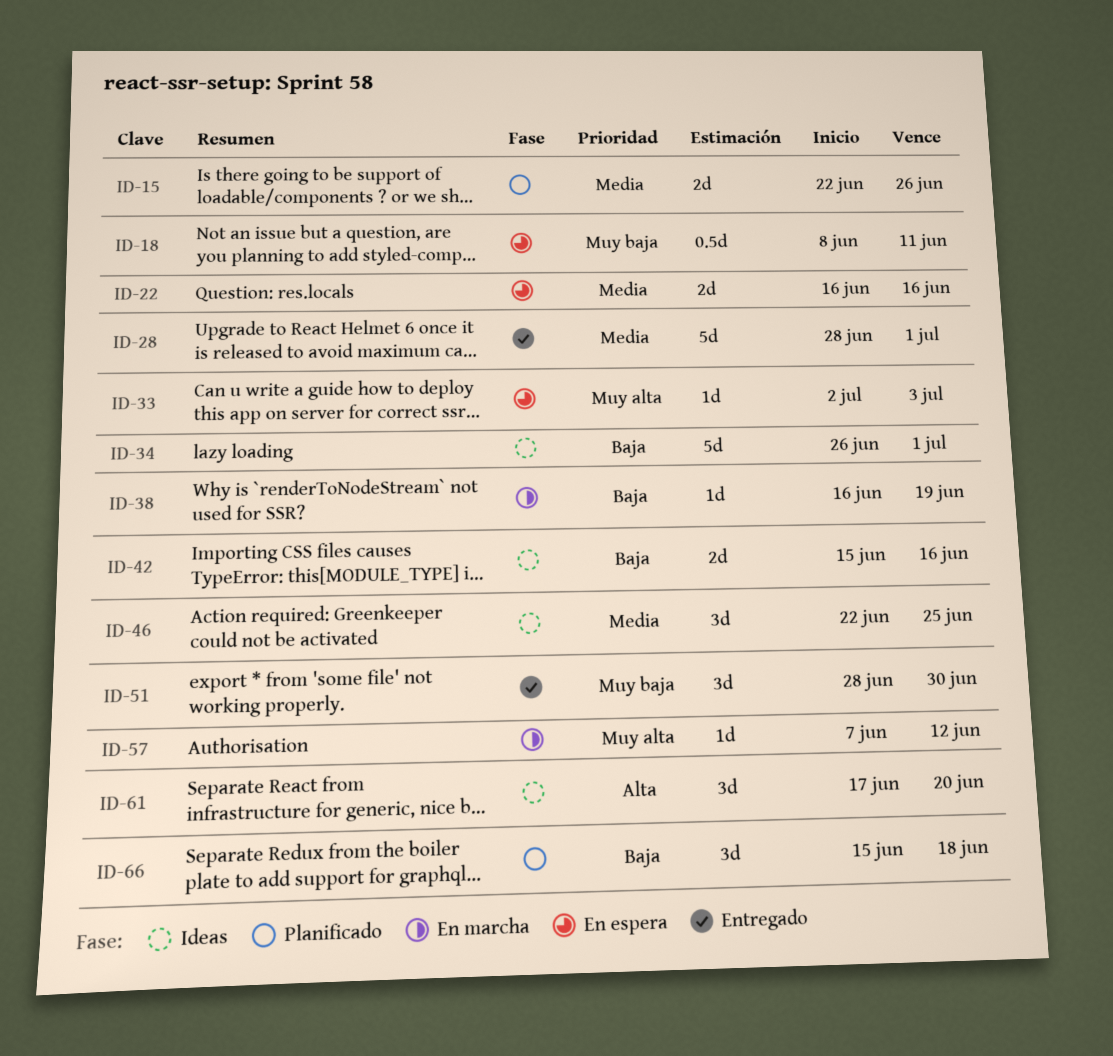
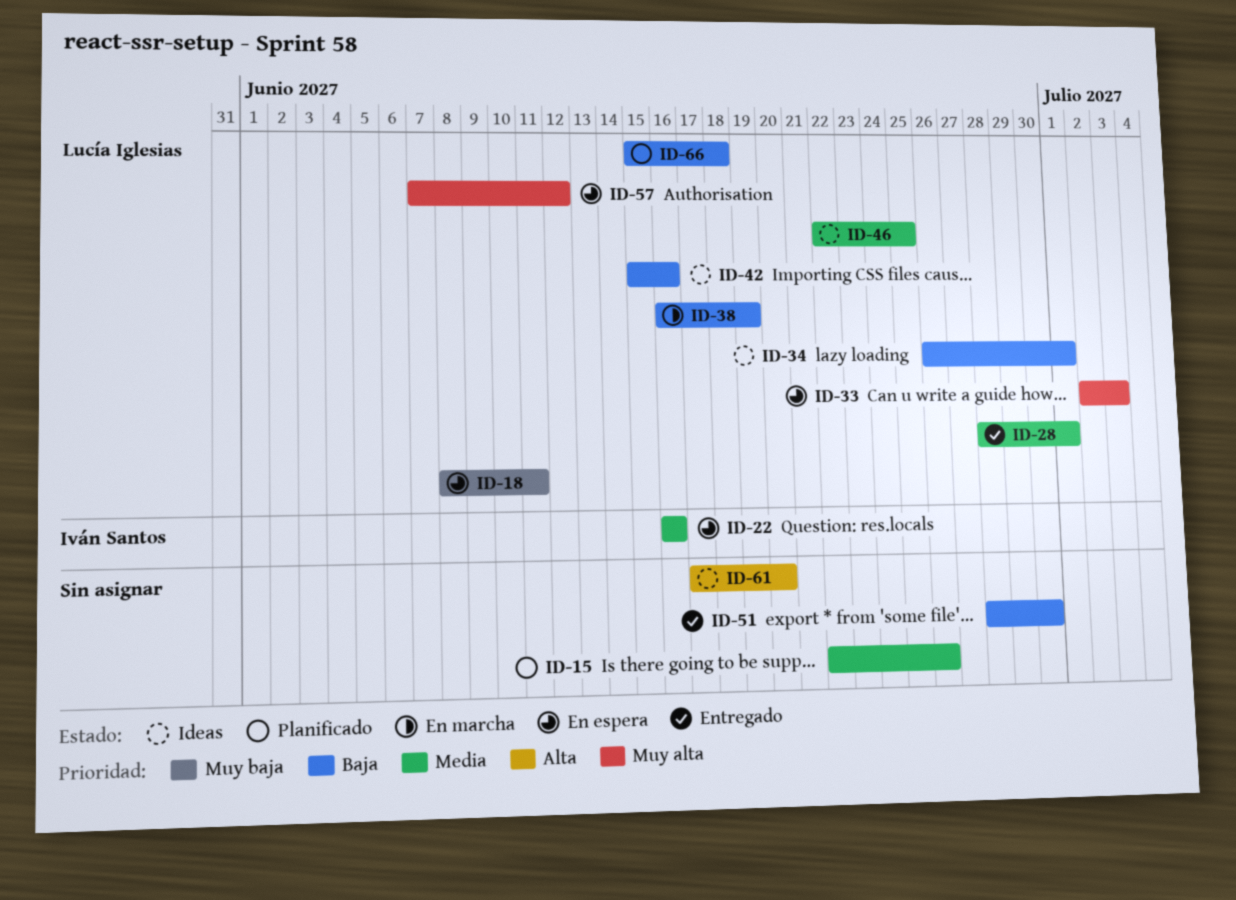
ID-51, priority: Muy baja -> Baja
ID-57, status: En marcha -> En espera

